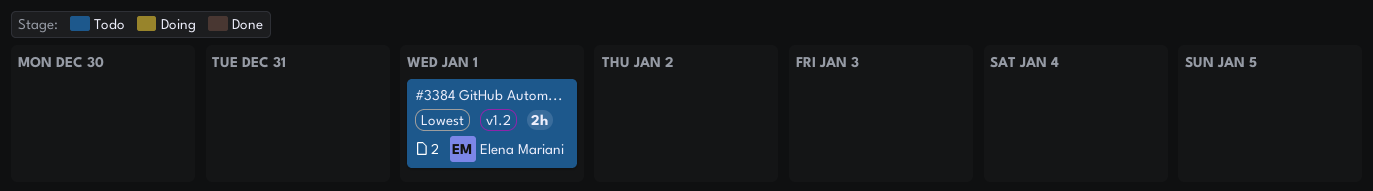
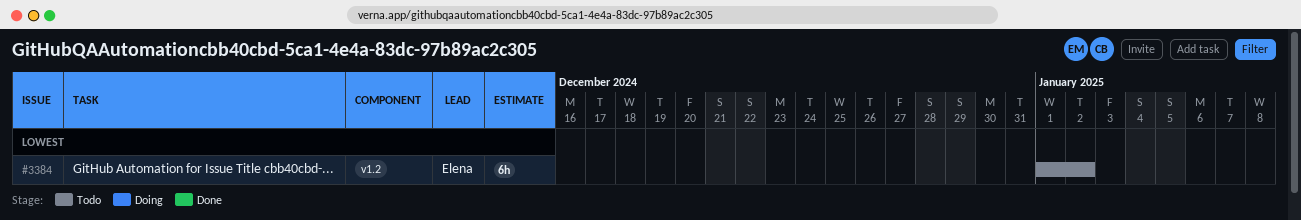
#3384, estimate: 2h -> 6h
#3384, due: Jan 1 -> Jan 2

